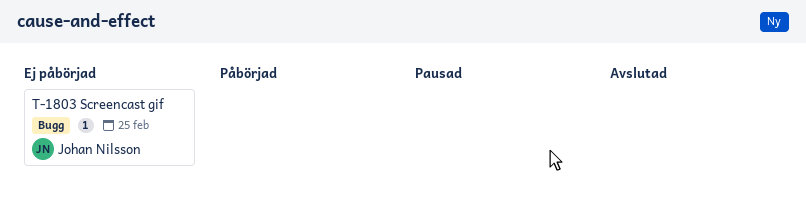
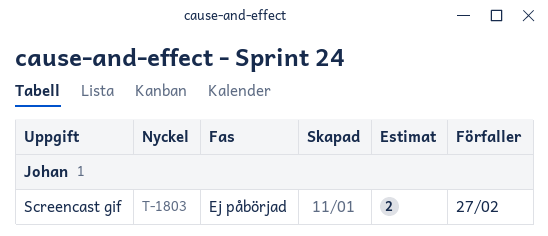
T-1803, estimate: 1 -> 2
T-1803, due: Feb 25 -> Feb 27

